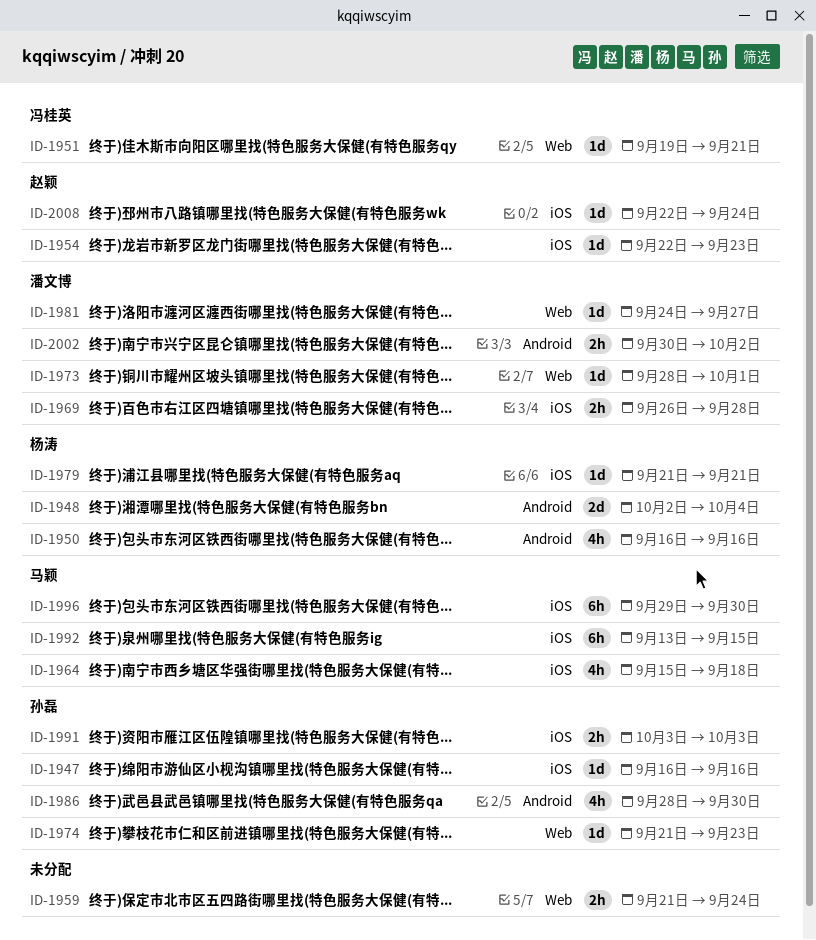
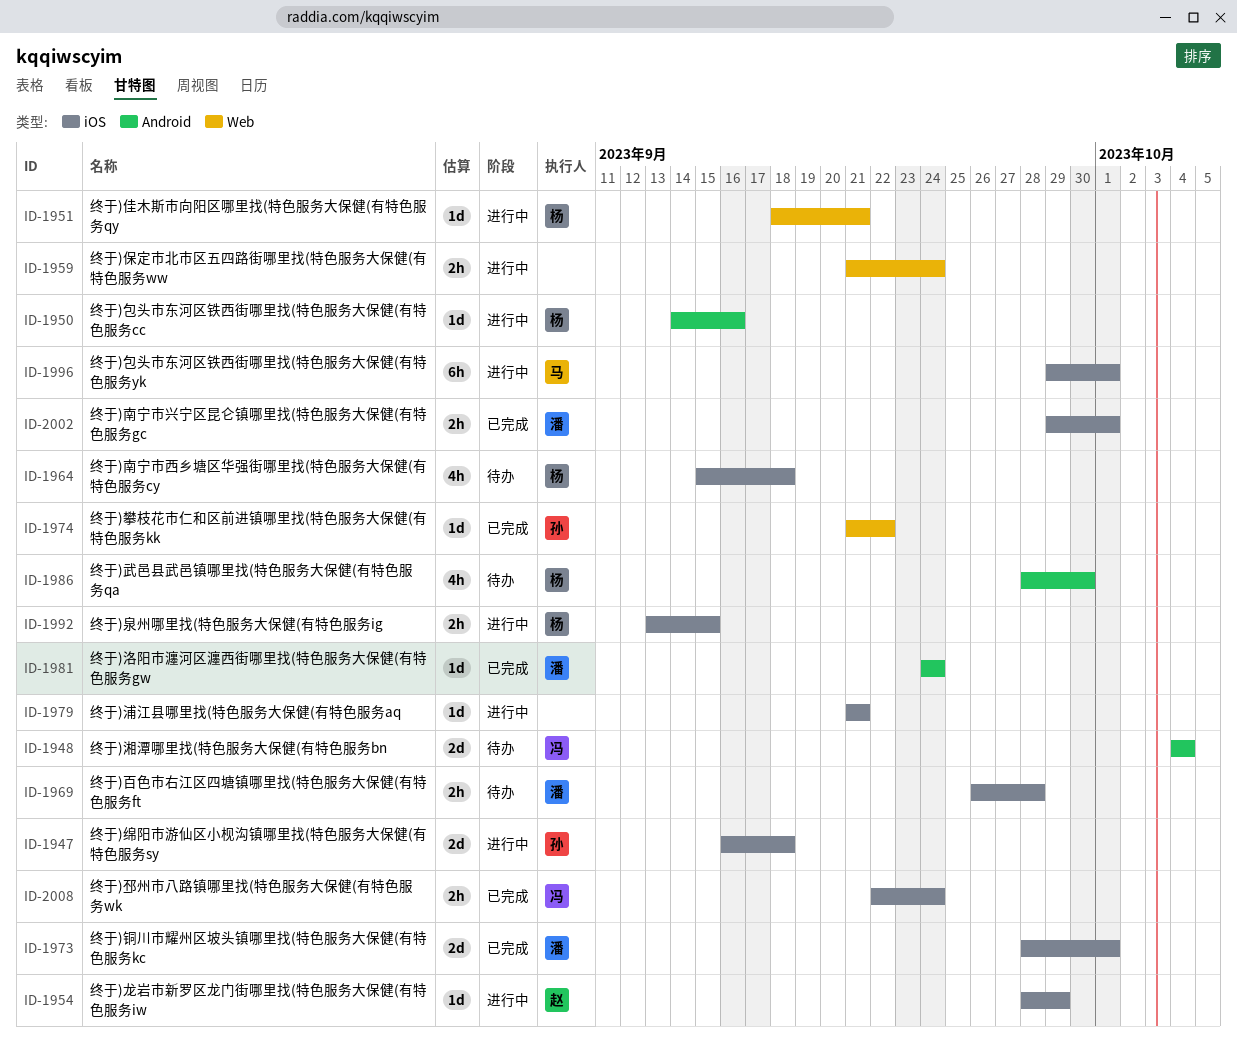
ID-1947, estimate: 1d -> 2d
ID-1947, due: Sep 16 -> Sep 18
ID-1948, owner: 杨涛 -> 冯桂英
ID-1948, start: Oct 2 -> Oct 4
ID-1950, estimate: 4h -> 1d
ID-1950, start: Sep 16 -> Sep 14
ID-1951, owner: 冯桂英 -> 杨涛
ID-1951, start: Sep 19 -> Sep 18
ID-1954, start: Sep 22 -> Sep 28
ID-1954, due: Sep 23 -> Sep 29
ID-1964, owner: 马颖 -> 杨涛
ID-1973, label: Web -> iOS
ID-1973, estimate: 1d -> 2d
ID-1974, due: Sep 23 -> Sep 22
ID-1979, owner: 杨涛 -> none
ID-1981, label: Web -> Android
ID-1981, due: Sep 27 -> Sep 24
ID-1986, owner: 孙磊 -> 杨涛
ID-1991: present -> none
ID-1992, owner: 马颖 -> 杨涛
ID-1992, estimate: 6h -> 2h
ID-1996, due: Sep 30 -> Oct 1
ID-2002, label: Android -> iOS
ID-2002, start: Sep 30 -> Sep 29
ID-2002, due: Oct 2 -> Oct 1
ID-2008, owner: 赵颖 -> 冯桂英
ID-2008, estimate: 1d -> 2h

